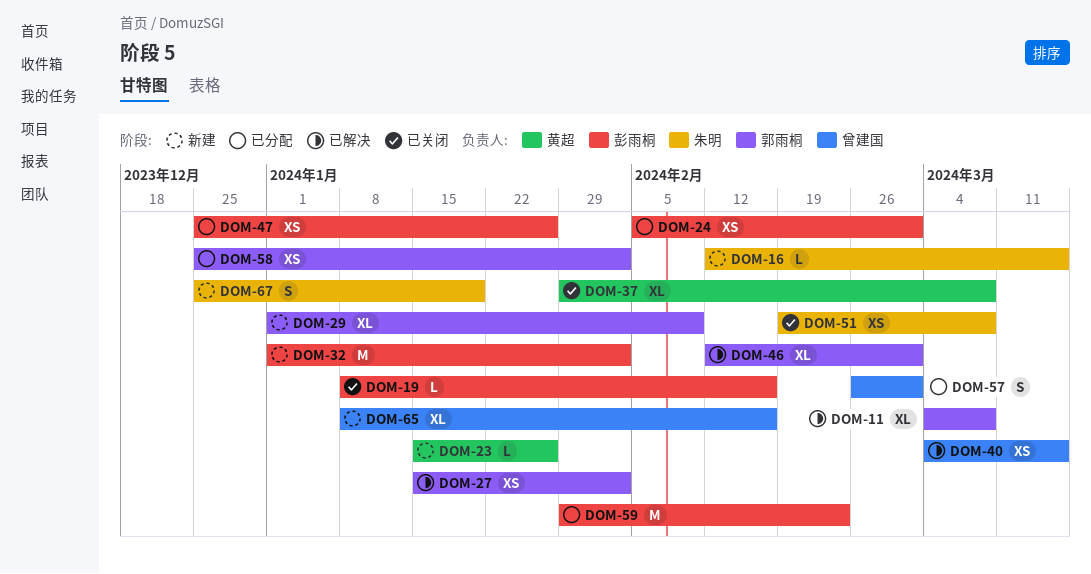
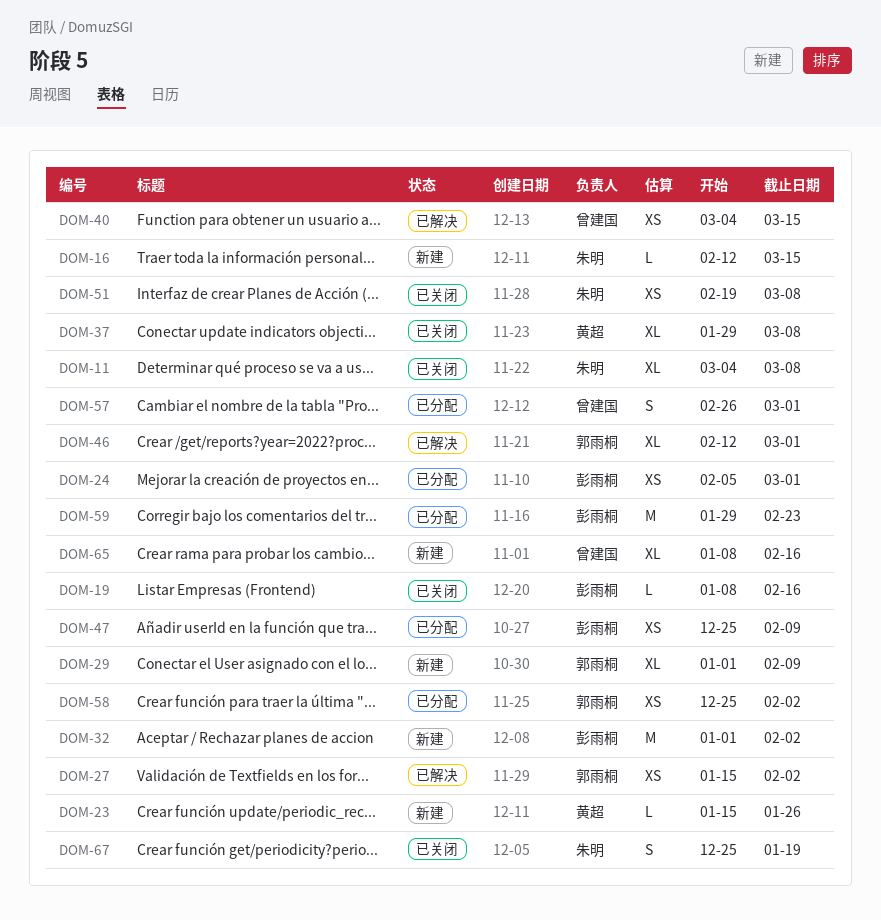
DOM-11, status: 已解决 -> 已关闭
DOM-11, owner: 郭雨桐 -> 朱明
DOM-47, due: Jan 26 -> Feb 9
DOM-67, status: 新建 -> 已关闭

